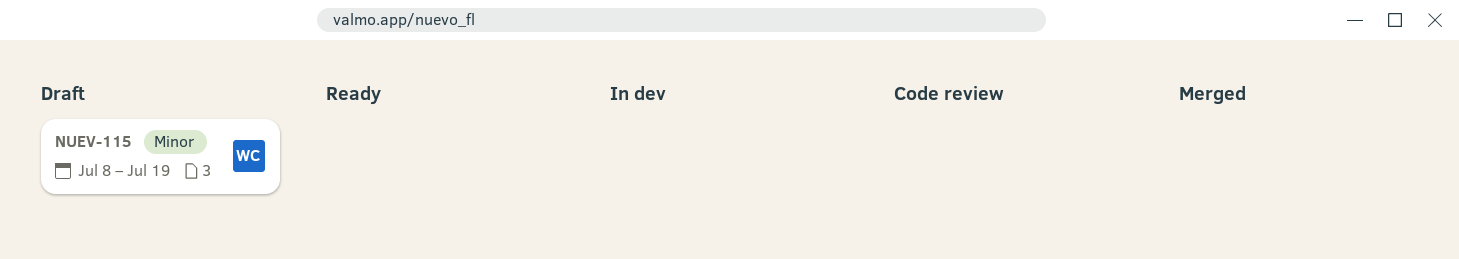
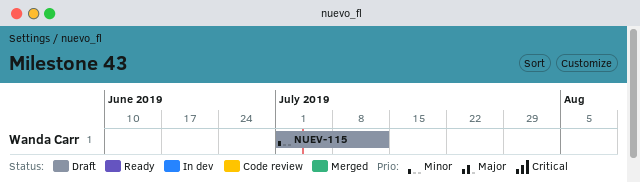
NUEV-115, start: Jul 8 -> Jul 1
NUEV-115, due: Jul 19 -> Jul 12

